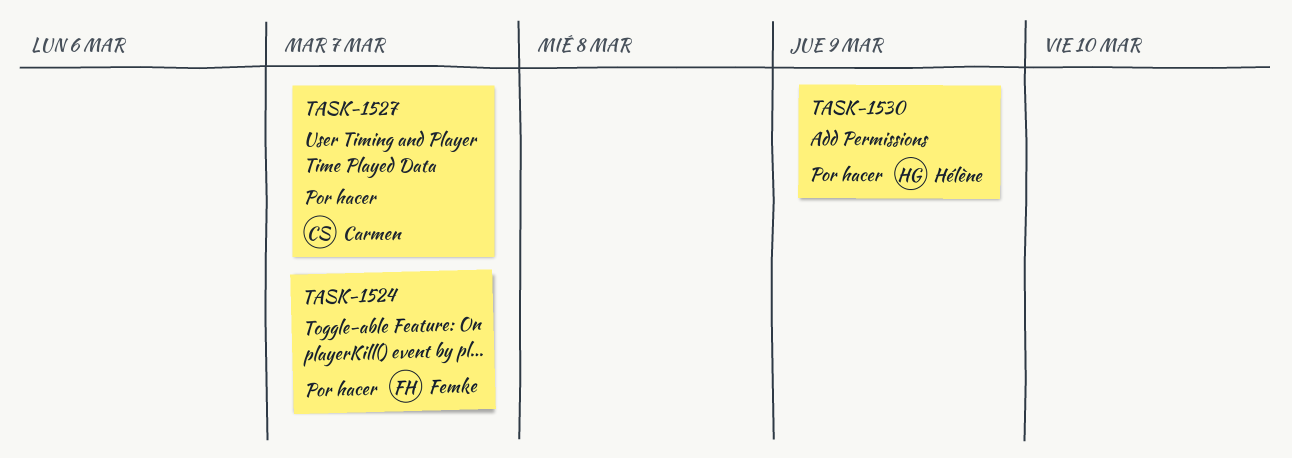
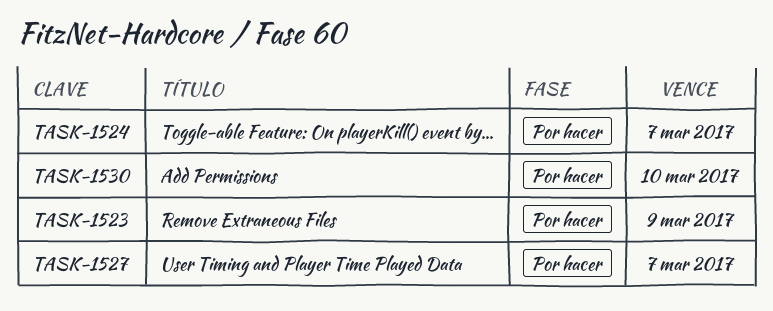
TASK-1523: none -> present
TASK-1530, due: Mar 9 -> Mar 10

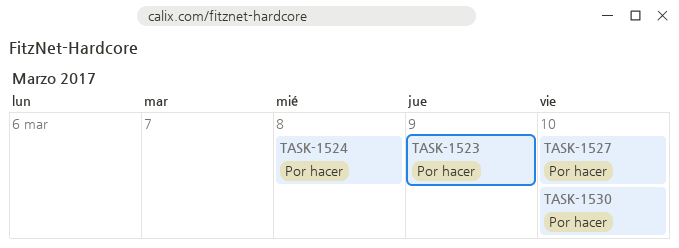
TASK-1524, due: Mar 7 -> Mar 8
TASK-1527, due: Mar 7 -> Mar 10

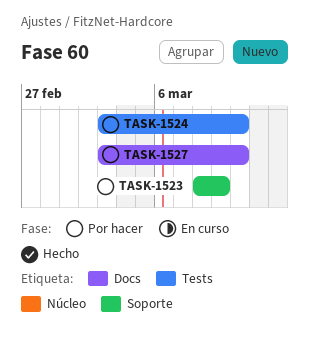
TASK-1524, due: Mar 8 -> Mar 10
TASK-1530: present -> none

